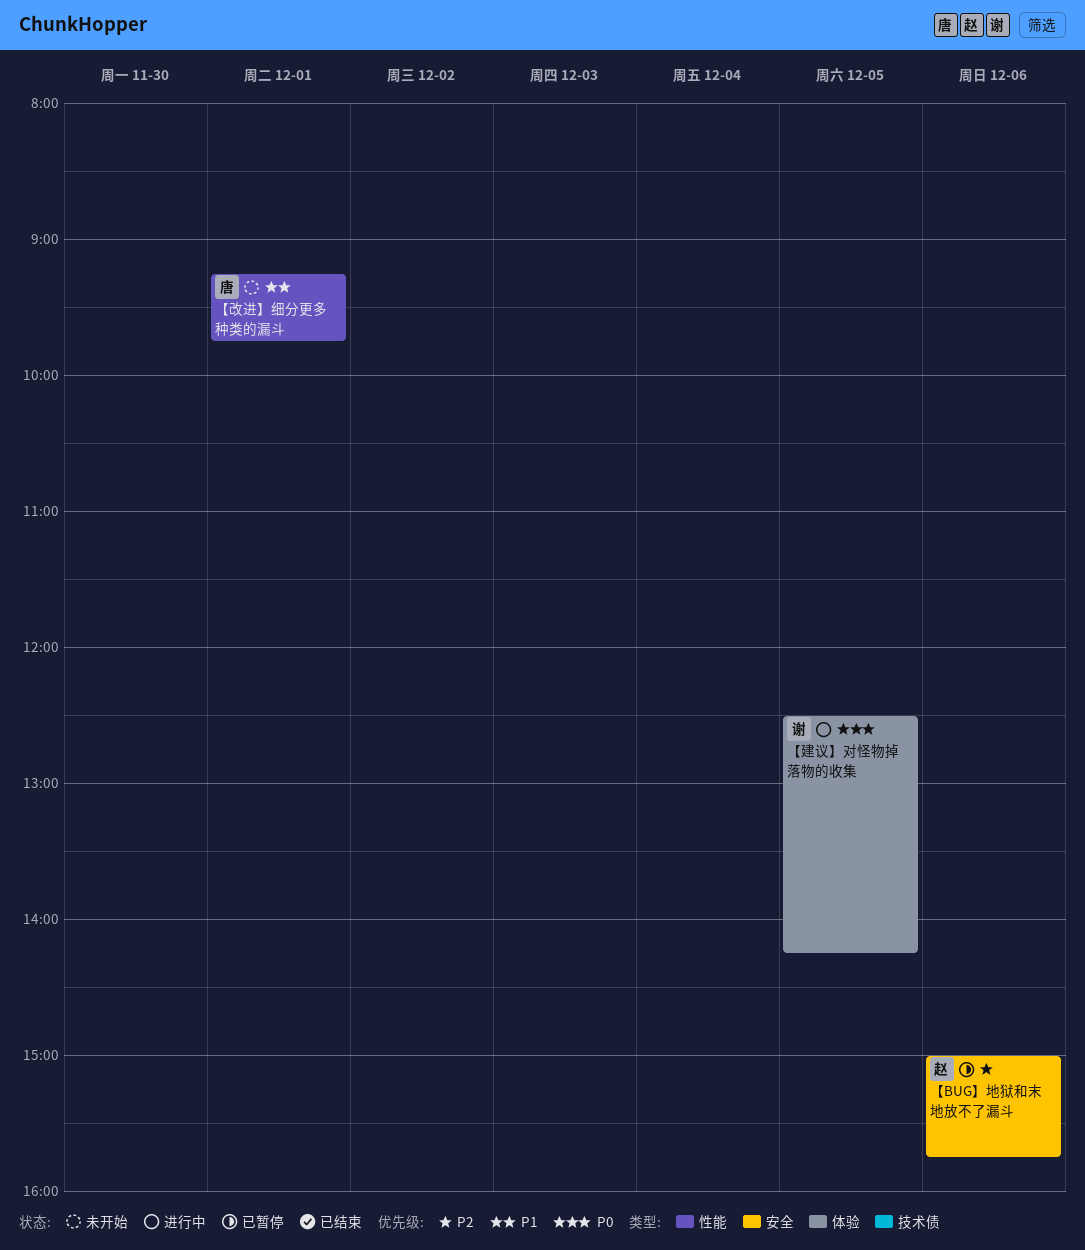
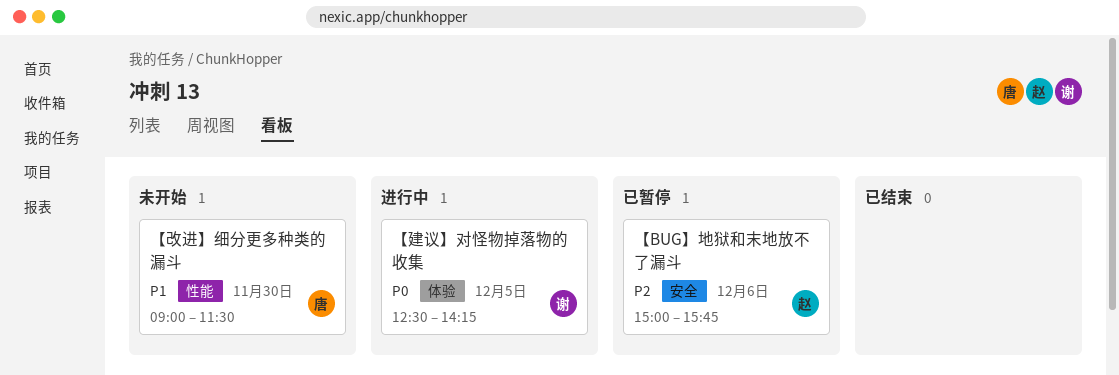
【改进】细分更多种类的漏斗, day: Dec 1 -> Nov 30
【改进】细分更多种类的漏斗, begins: 09:15 -> 09:00
【改进】细分更多种类的漏斗, ends: 09:45 -> 11:30

